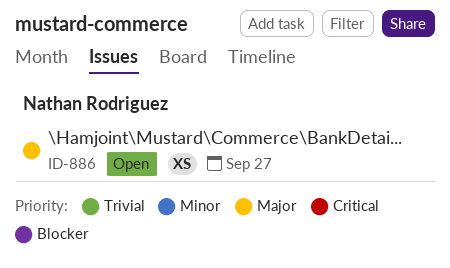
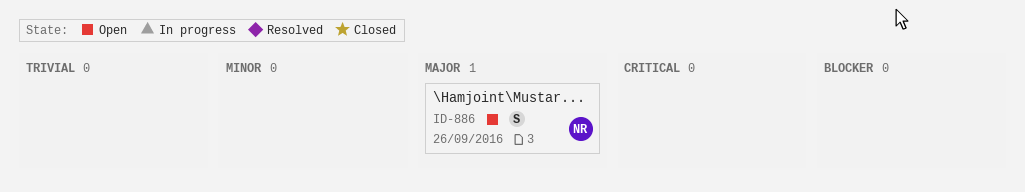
ID-886, estimate: XS -> S
ID-886, due: Sep 27 -> Sep 26

